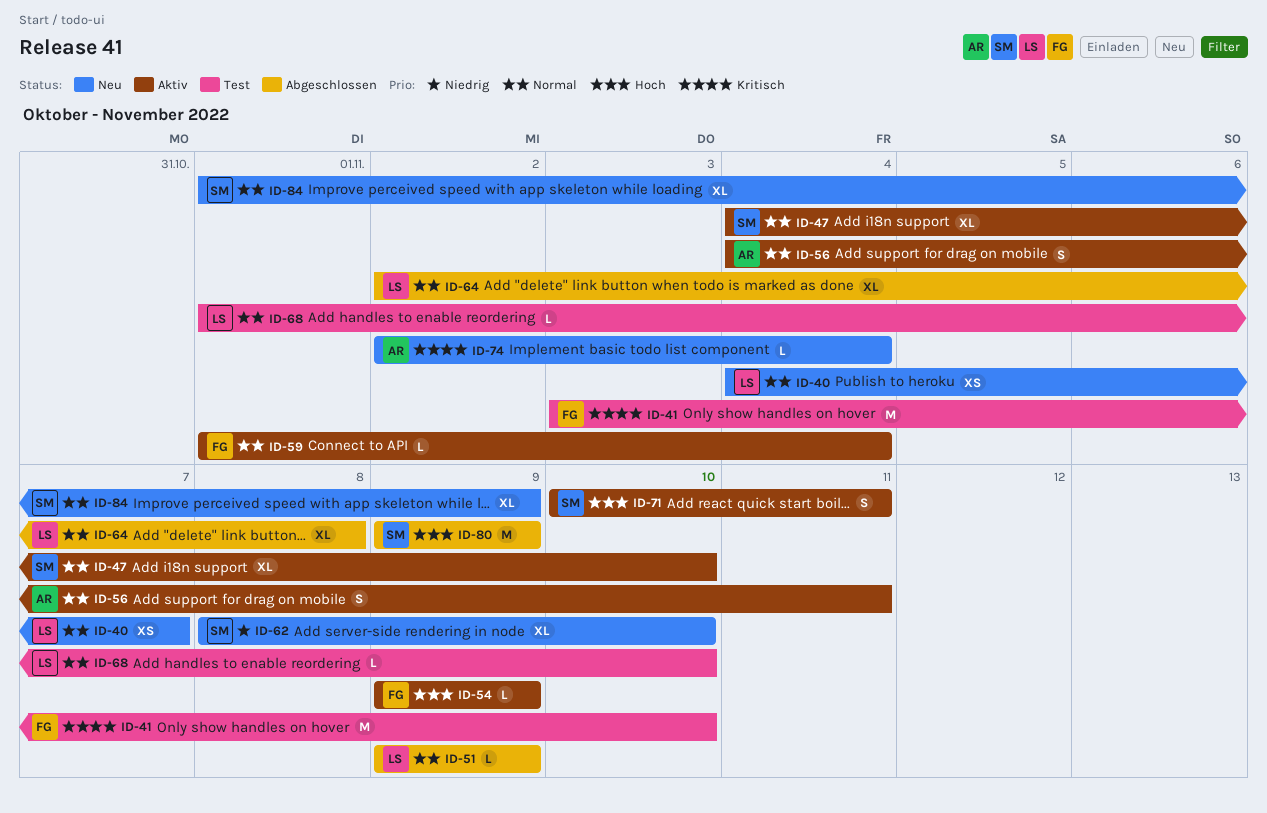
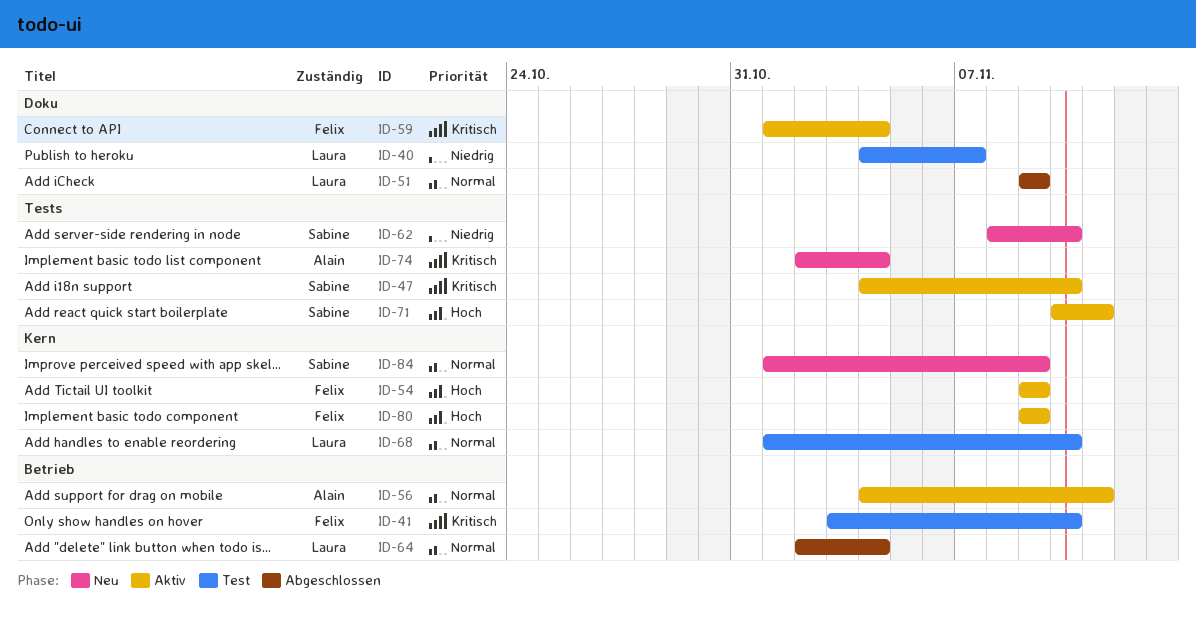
ID-40, status: Neu -> Test
ID-40, priority: Normal -> Niedrig
ID-47, priority: Normal -> Kritisch
ID-59, priority: Normal -> Kritisch
ID-64, due: Nov 8 -> Nov 4
ID-80, status: Abgeschlossen -> Aktiv
ID-80, owner: Sabine -> Felix

